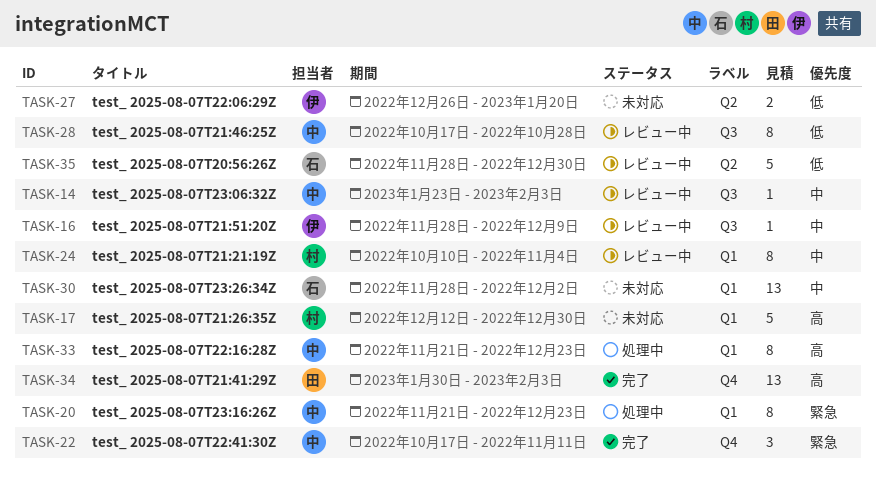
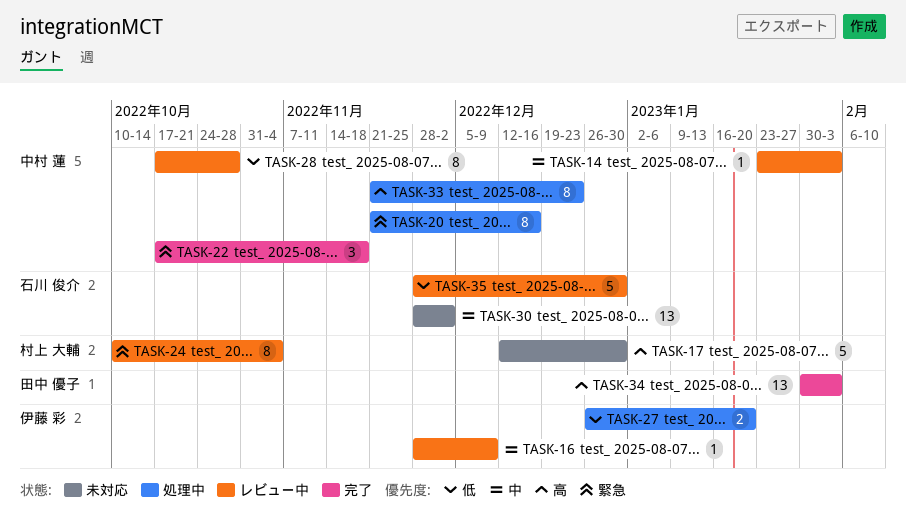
TASK-20, due: Dec 23 -> Dec 16
TASK-22, due: Nov 11 -> Nov 18
TASK-24, priority: 中 -> 緊急
TASK-27, status: 未対応 -> 処理中

